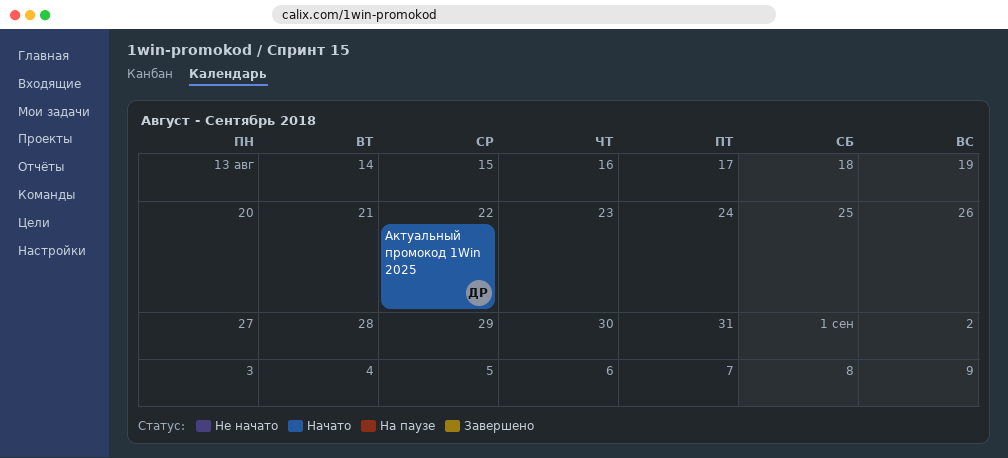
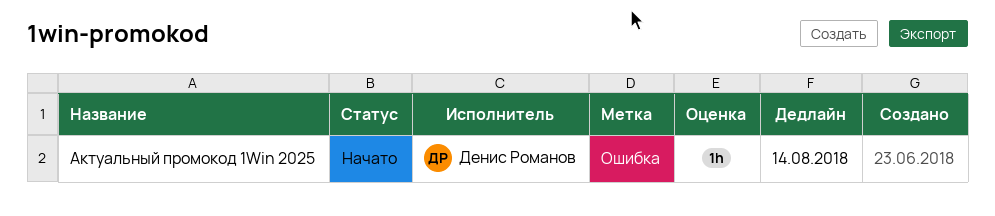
Актуальный промокод 1Win 2025, due: Aug 22 -> Aug 14

